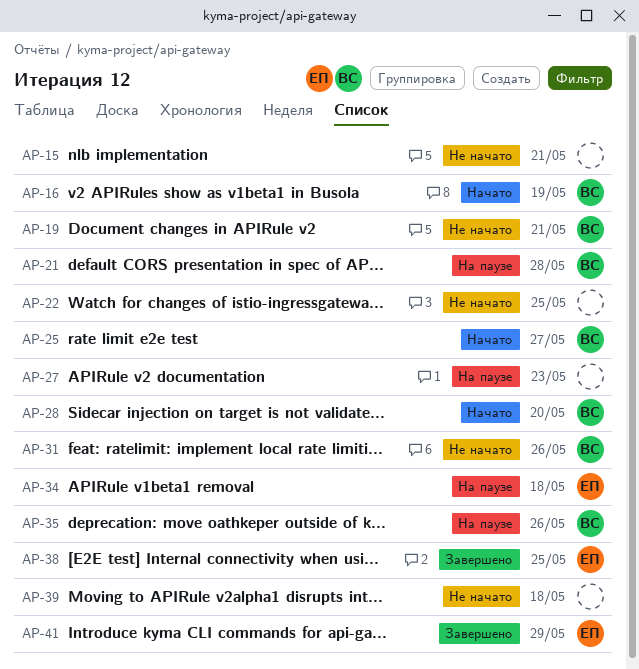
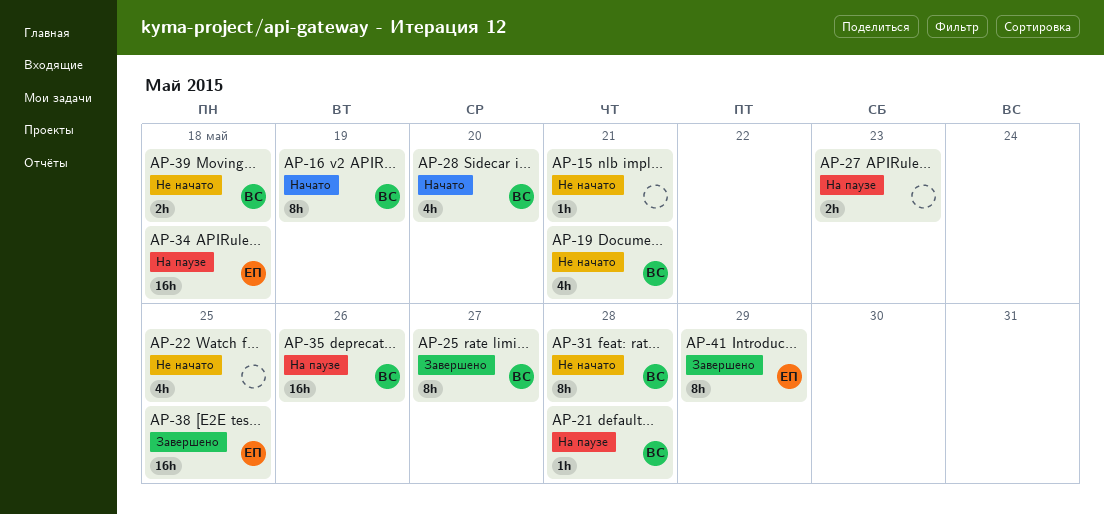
AP-25, status: Начато -> Завершено
AP-31, due: May 26 -> May 28
AP-39, owner: none -> ВС

